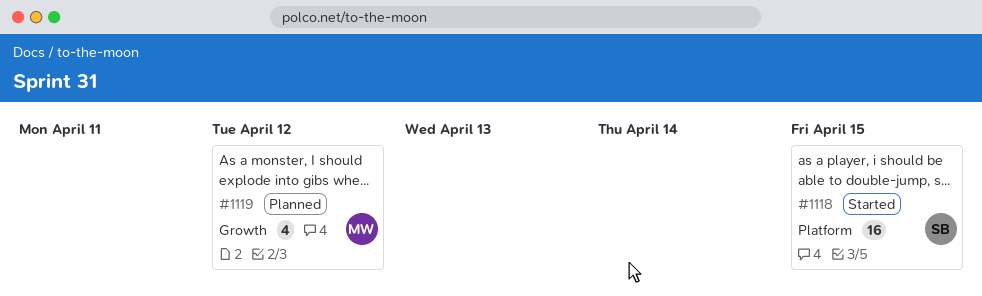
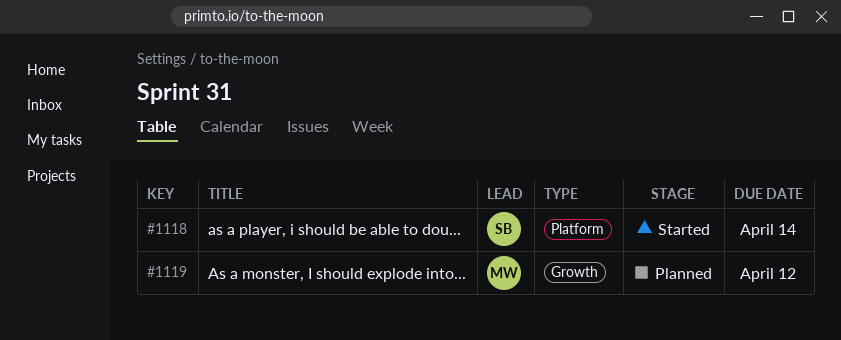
#1118, due: Apr 15 -> Apr 14

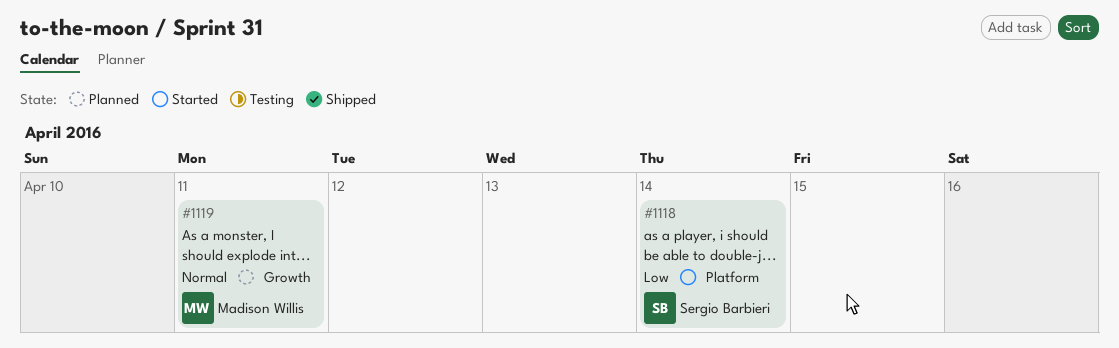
#1119, due: Apr 12 -> Apr 11

